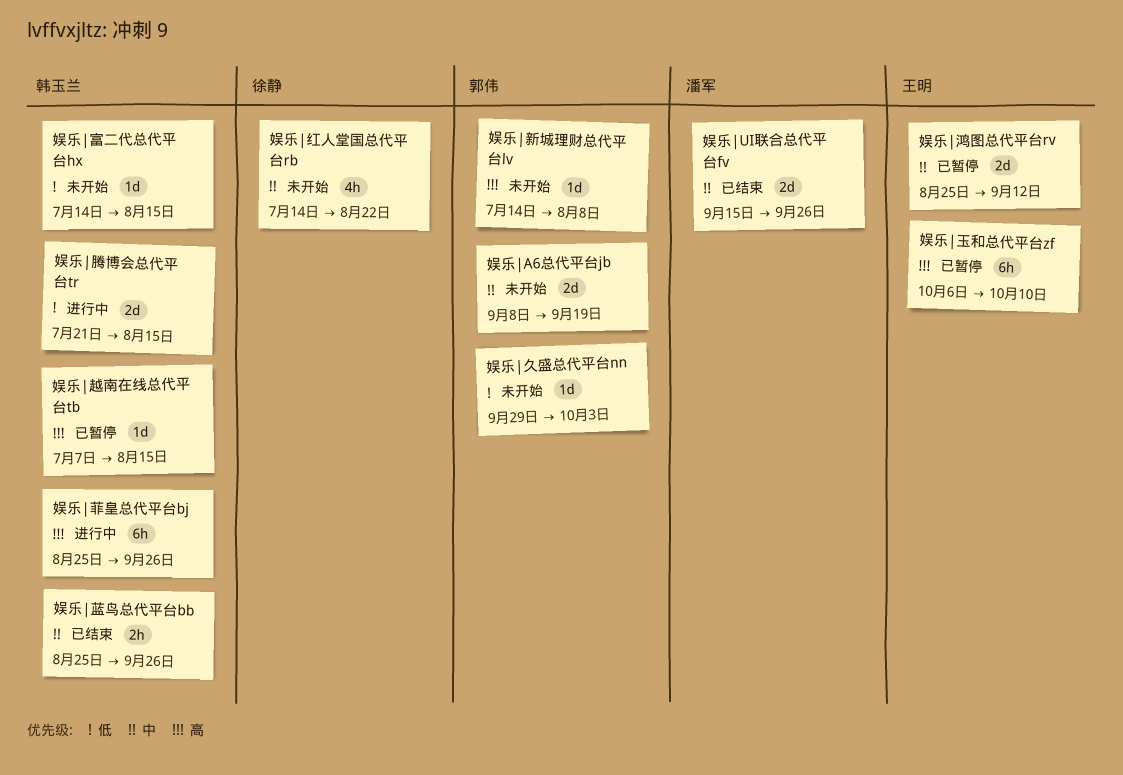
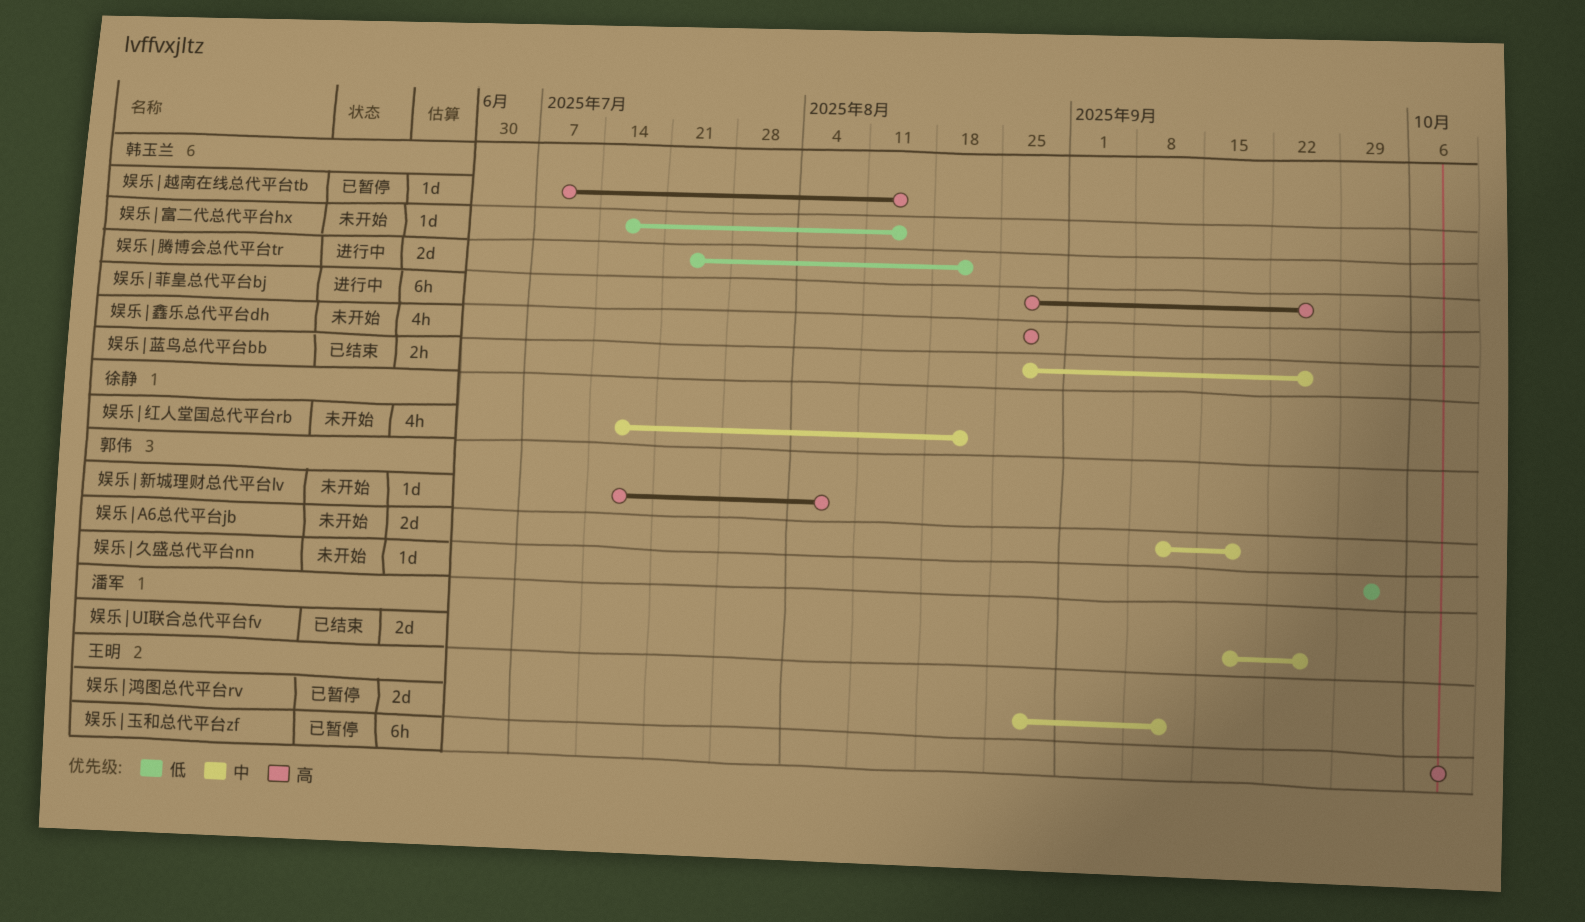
娱乐|腾博会总代平台tr, due: Aug 15 -> Aug 22
娱乐|鑫乐总代平台dh: none -> present

